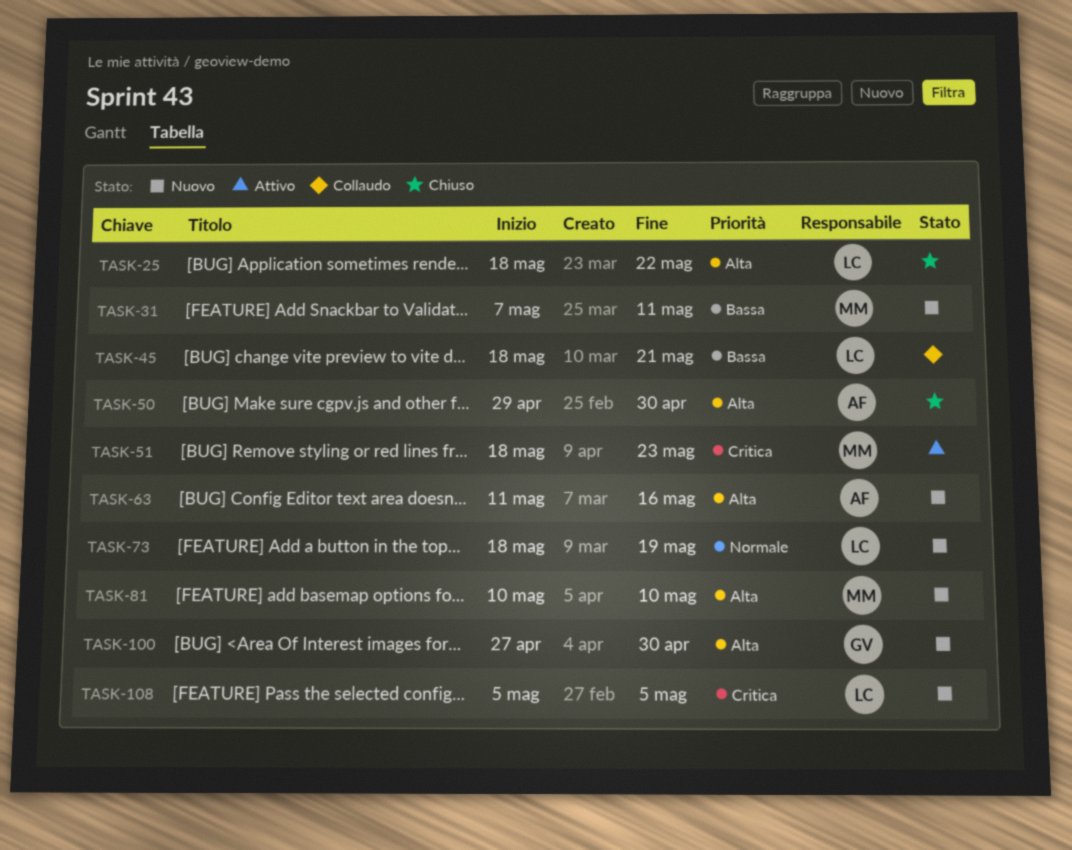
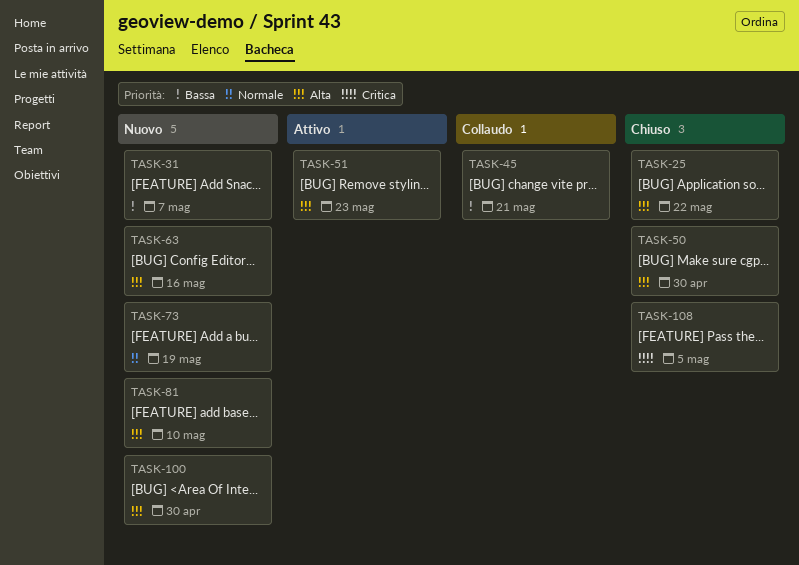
TASK-31, due: May 11 -> May 7
TASK-51, priority: Critica -> Alta
TASK-108, status: Nuovo -> Chiuso

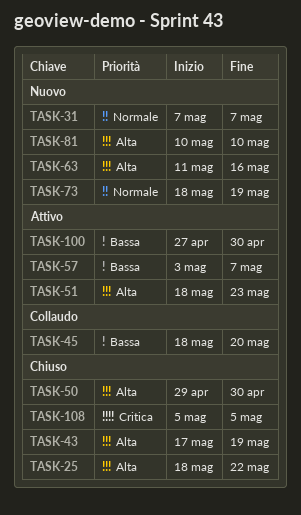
TASK-31, priority: Bassa -> Normale
TASK-43: none -> present
TASK-45, due: May 21 -> May 20
TASK-57: none -> present
TASK-100, status: Nuovo -> Attivo
TASK-100, priority: Alta -> Bassa

